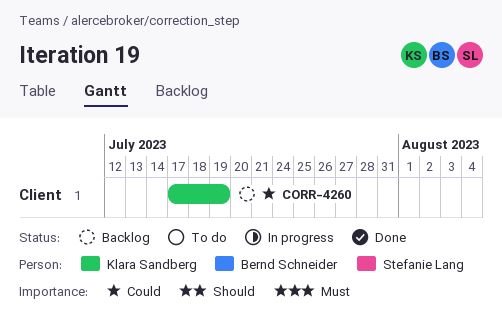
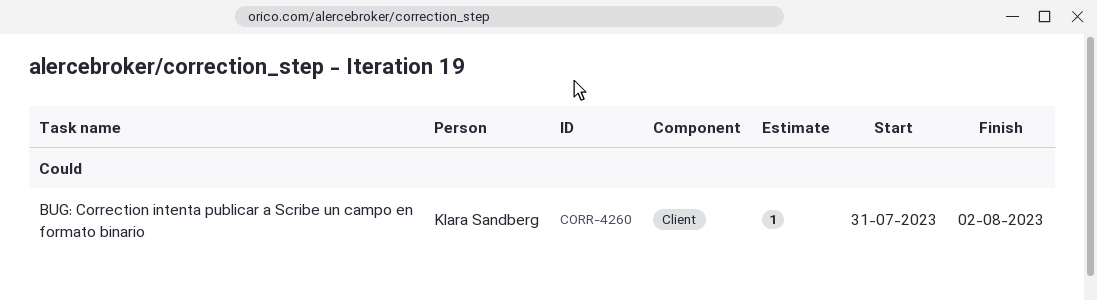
CORR-4260, start: Jul 17 -> Jul 31
CORR-4260, due: Jul 19 -> Aug 2

